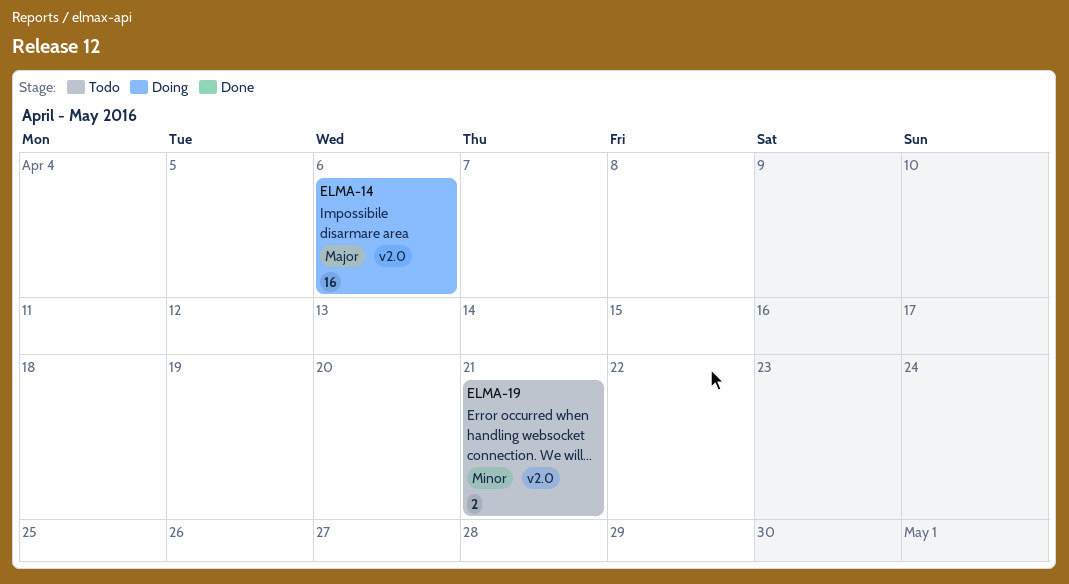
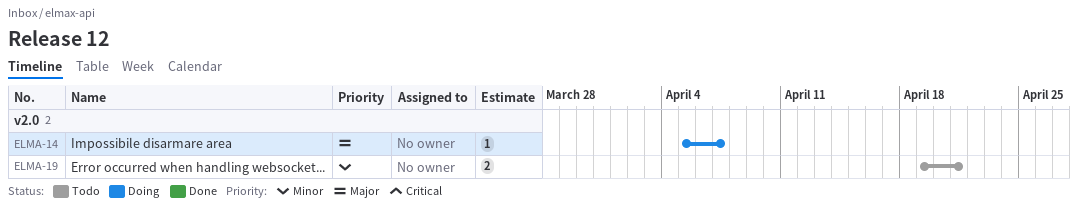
ELMA-14, estimate: 16 -> 1
ELMA-14, due: Apr 6 -> Apr 7

